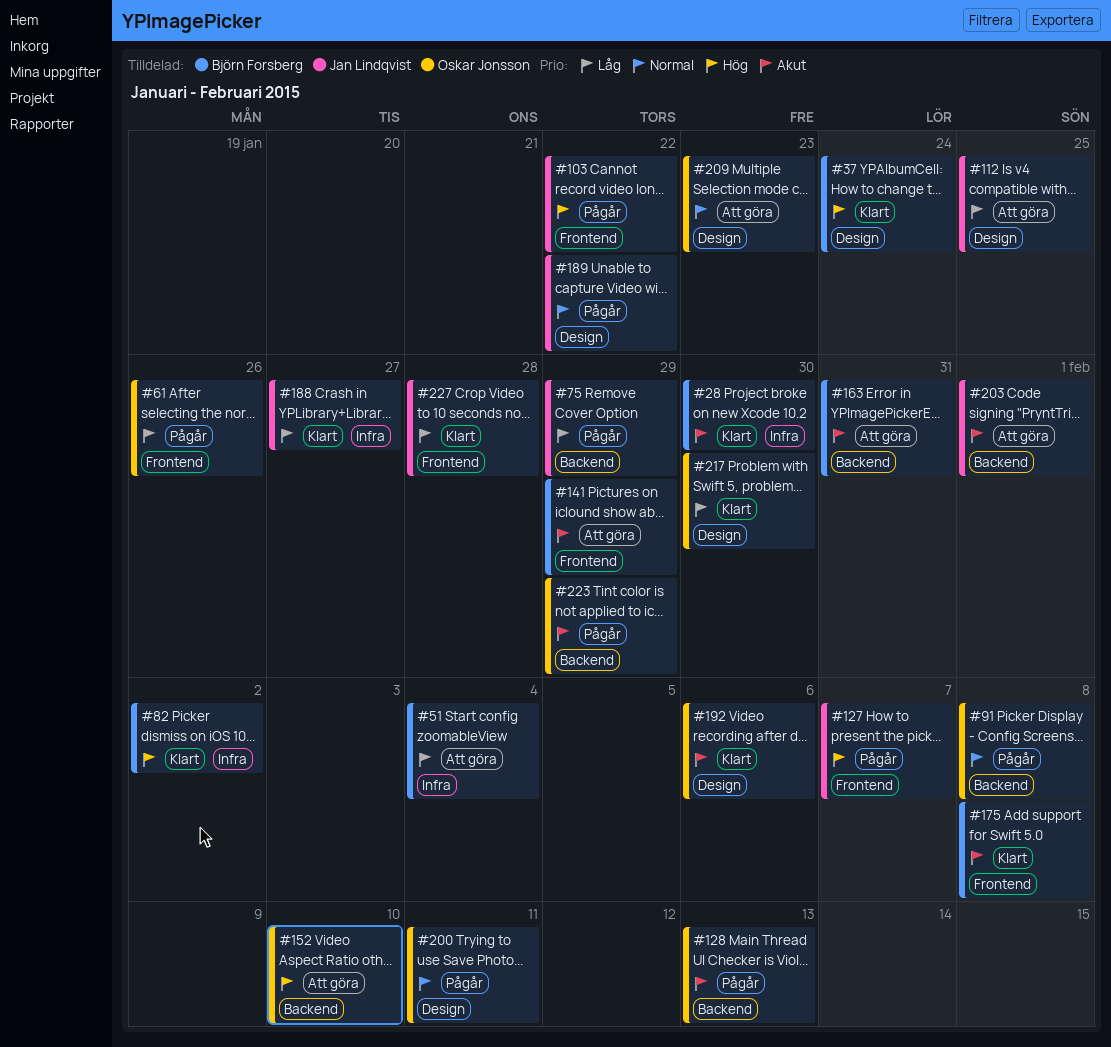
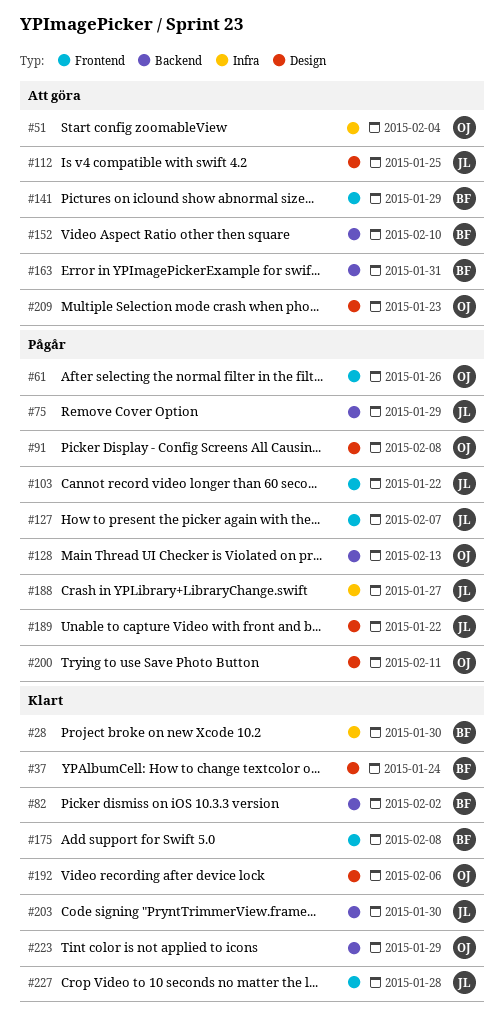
#51, owner: Björn Forsberg -> Oskar Jonsson
#82, label: Infra -> Backend
#91, label: Backend -> Design
#152, owner: Oskar Jonsson -> Björn Forsberg
#188, status: Klart -> Pågår
#203, status: Att göra -> Klart
#203, due: Feb 1 -> Jan 30
#217: present -> none
#223, status: Pågår -> Klart

